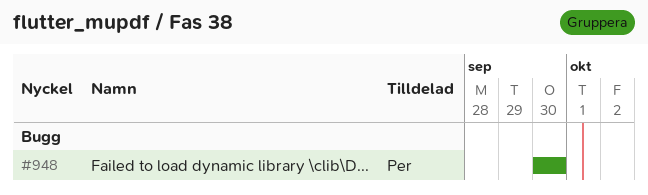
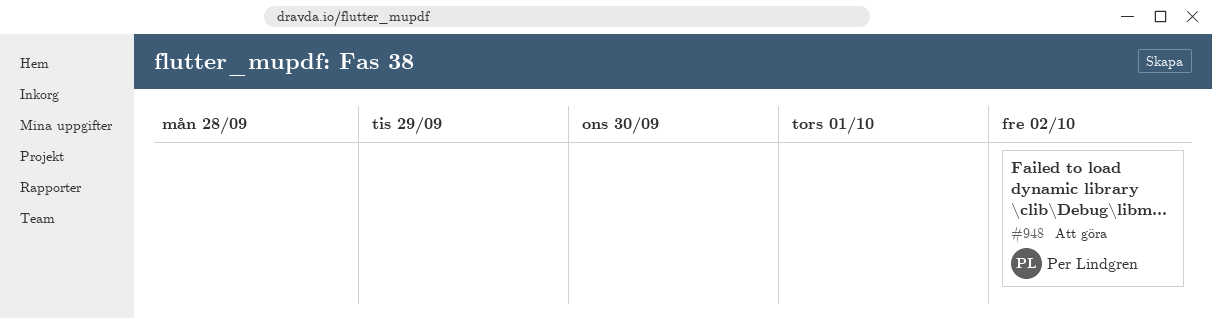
#948, due: Sep 30 -> Oct 2

